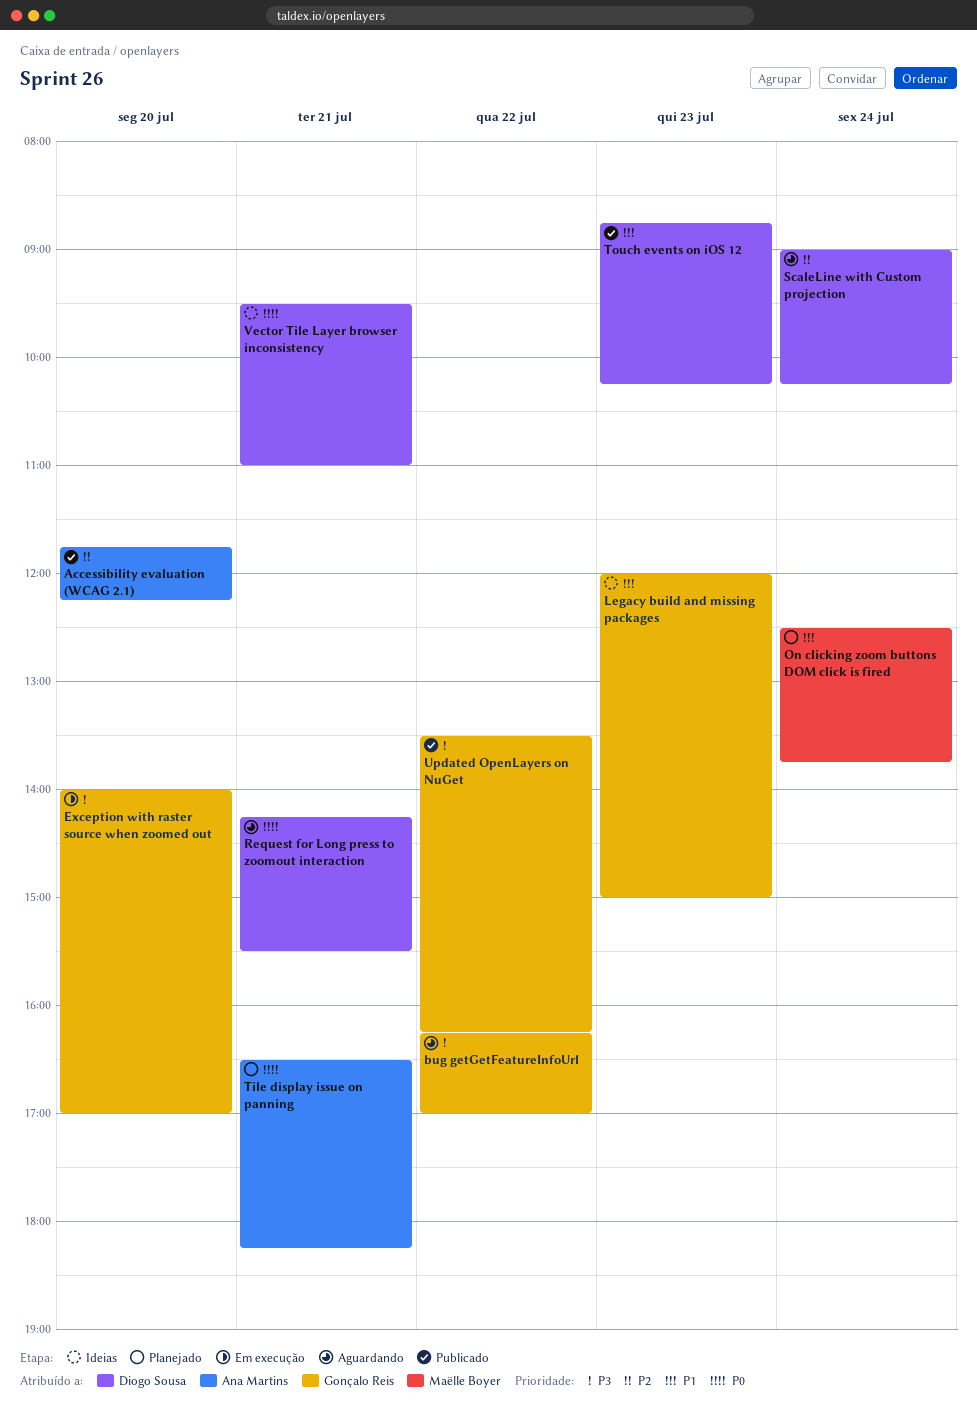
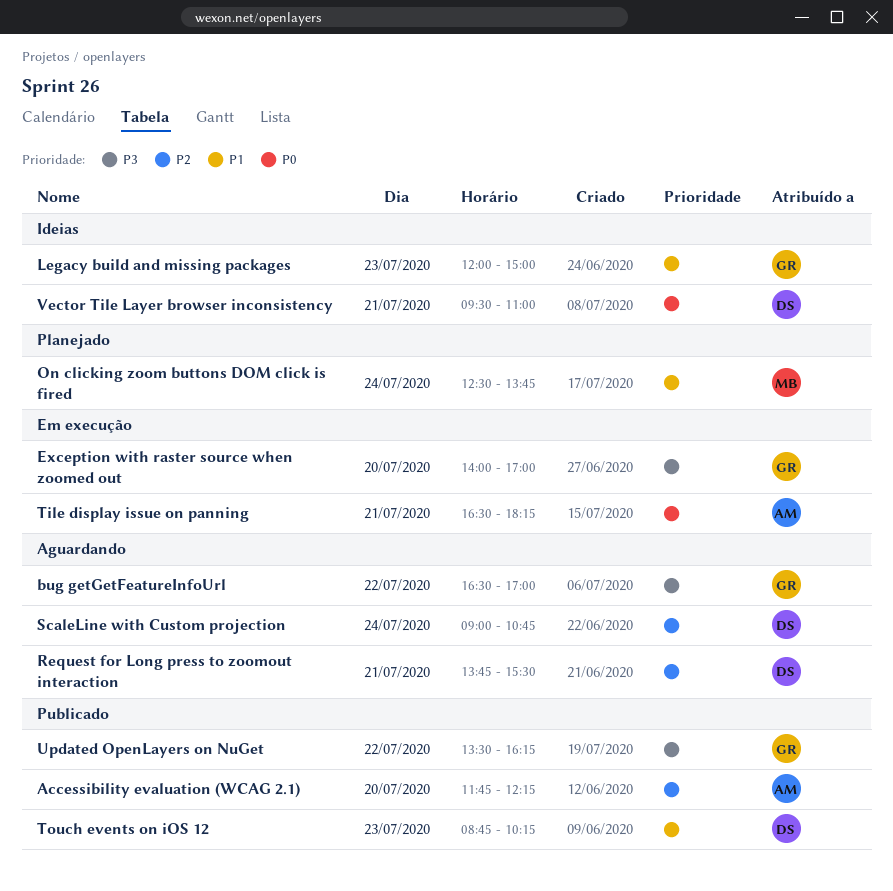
bug getGetFeatureInfoUrl, begins: 16:15 -> 16:30
Request for Long press to zoomout interaction, priority: P0 -> P2
Request for Long press to zoomout interaction, begins: 14:15 -> 13:45
ScaleLine with Custom projection, ends: 10:15 -> 10:45
Tile display issue on panning, status: Planejado -> Em execução

